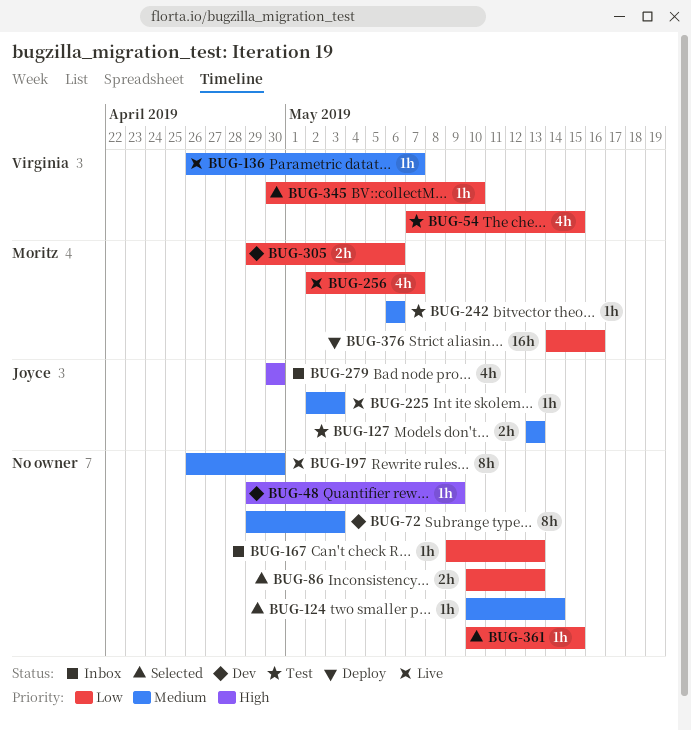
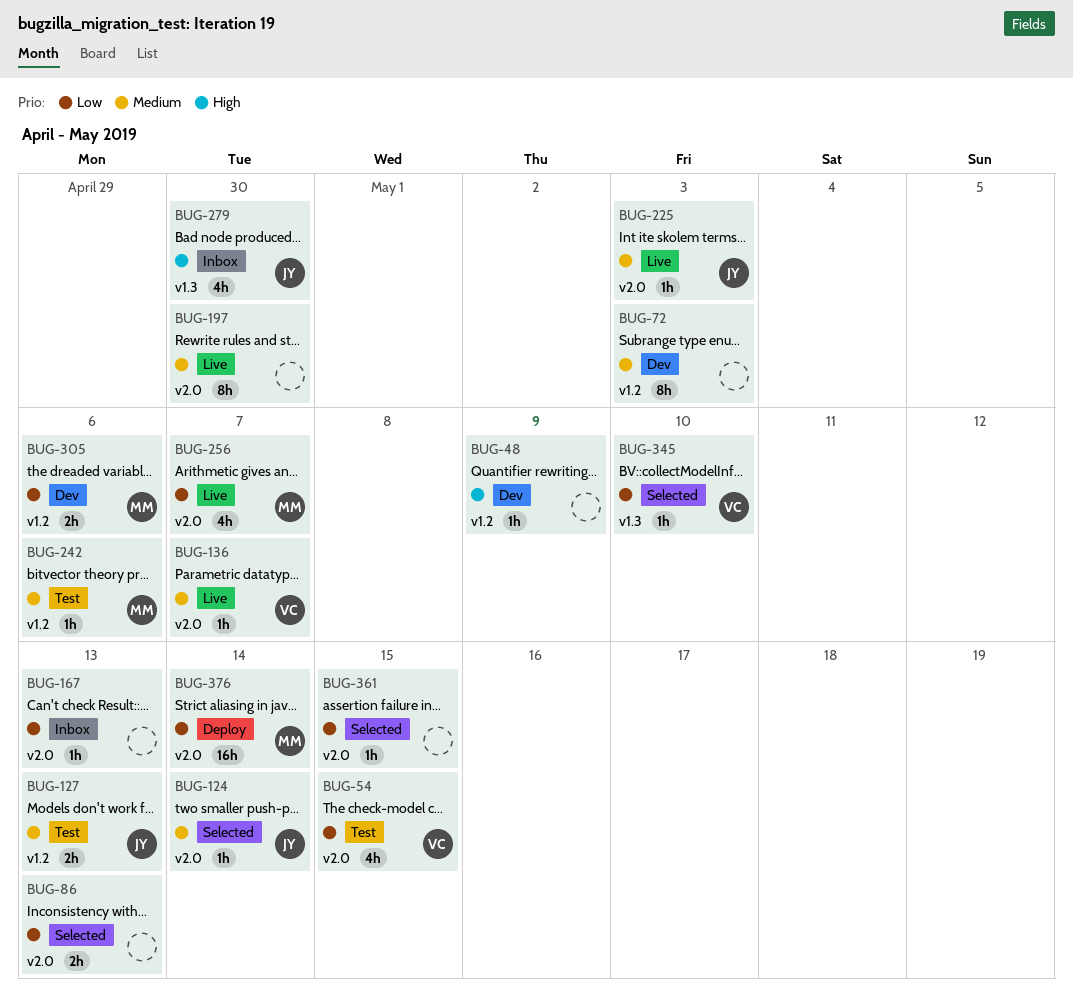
BUG-124, owner: none -> Joyce
BUG-376, due: May 16 -> May 14

